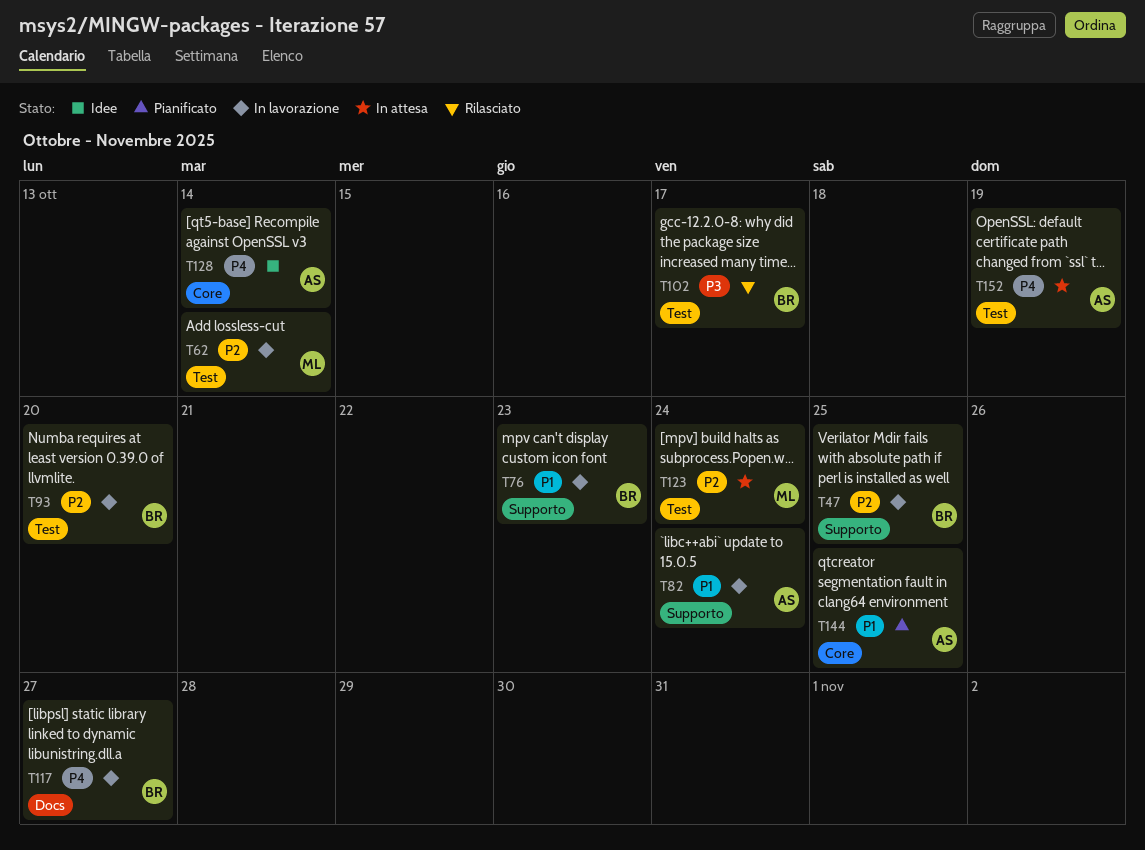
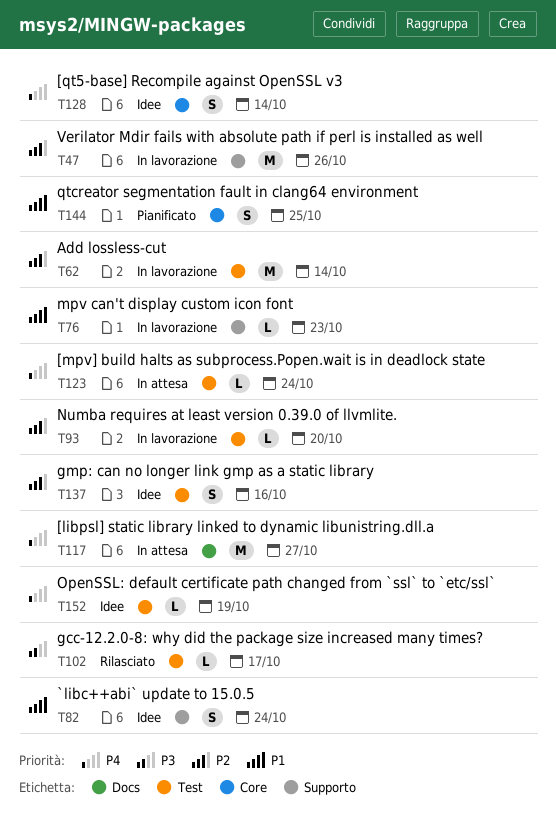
T47, due: Oct 25 -> Oct 26
T82, status: In lavorazione -> Idee
T117, status: In lavorazione -> In attesa
T123, priority: P2 -> P4
T137: none -> present
T152, status: In attesa -> Idee

